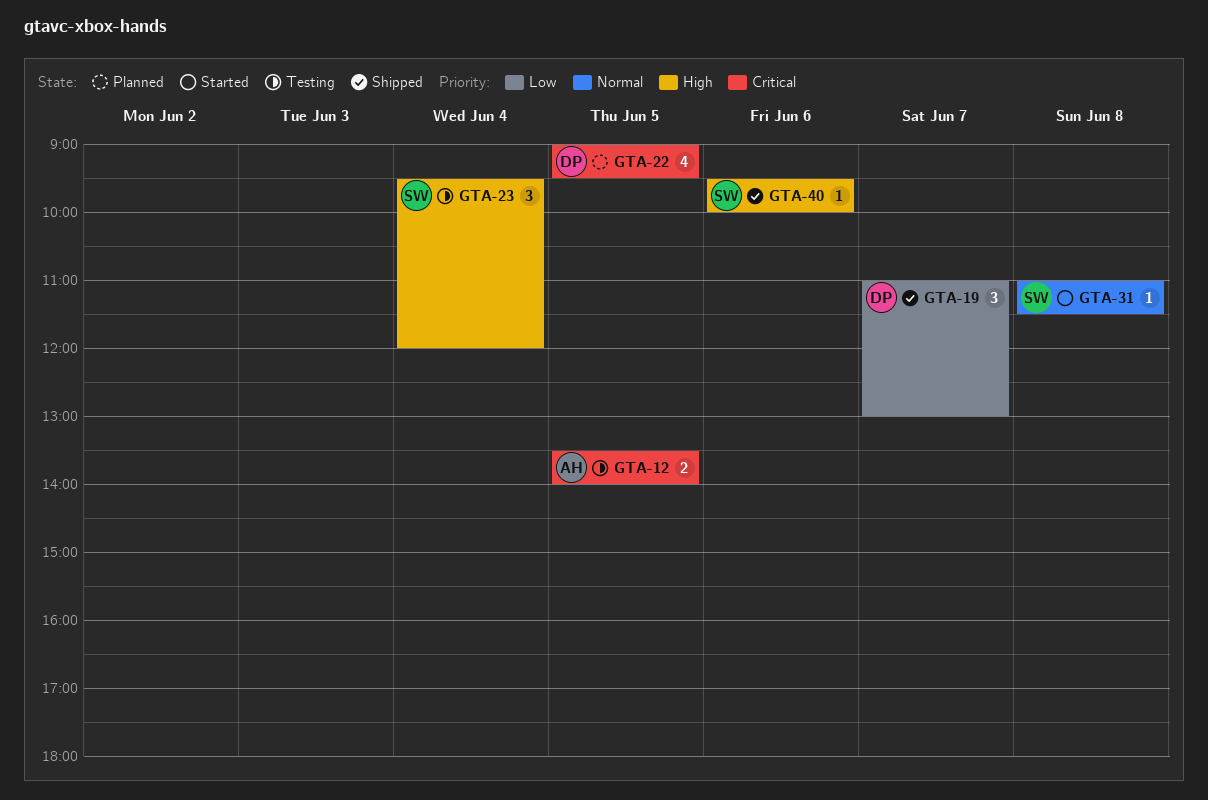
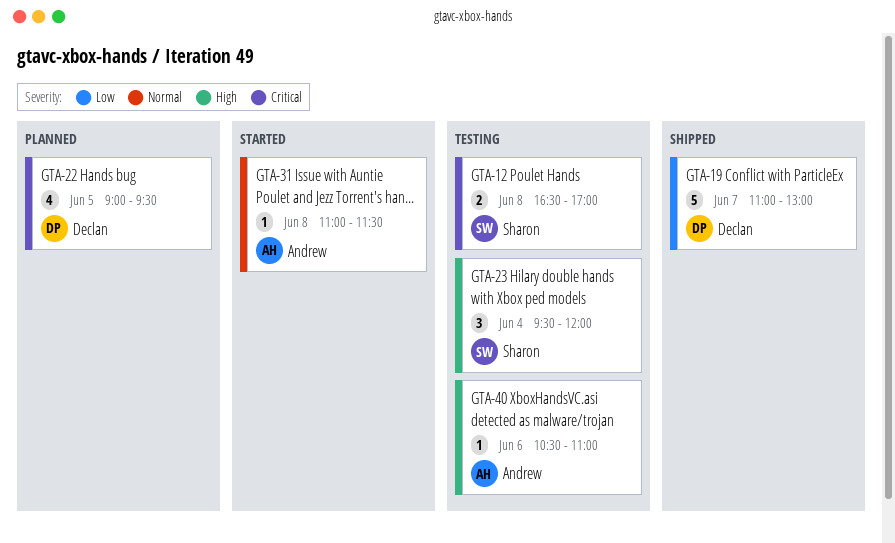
GTA-12, owner: Andrew -> Sharon
GTA-12, day: Jun 5 -> Jun 8
GTA-12, begins: 13:30 -> 16:30
GTA-12, ends: 14:00 -> 17:00
GTA-19, estimate: 3 -> 5
GTA-31, owner: Sharon -> Andrew
GTA-40, status: Shipped -> Testing
GTA-40, owner: Sharon -> Andrew
GTA-40, begins: 09:30 -> 10:30
GTA-40, ends: 10:00 -> 11:00

